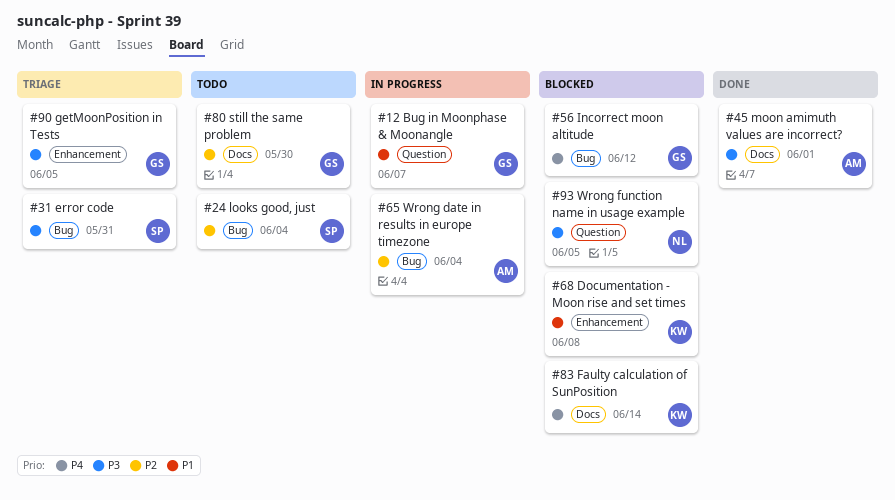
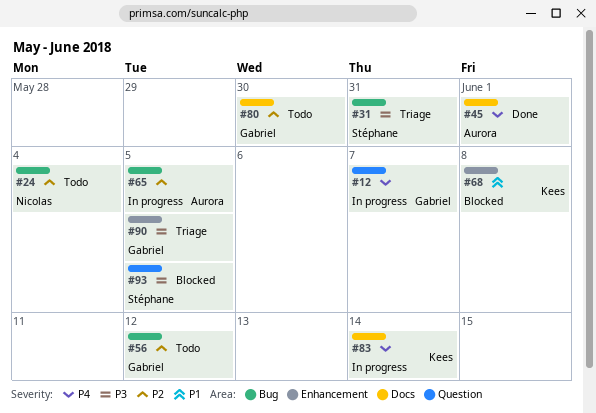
#12, priority: P1 -> P4
#24, owner: Stéphane -> Nicolas
#45, priority: P3 -> P4
#56, status: Blocked -> Todo
#56, priority: P4 -> P2
#65, due: Jun 4 -> Jun 5
#83, status: Blocked -> In progress
#93, owner: Nicolas -> Stéphane

